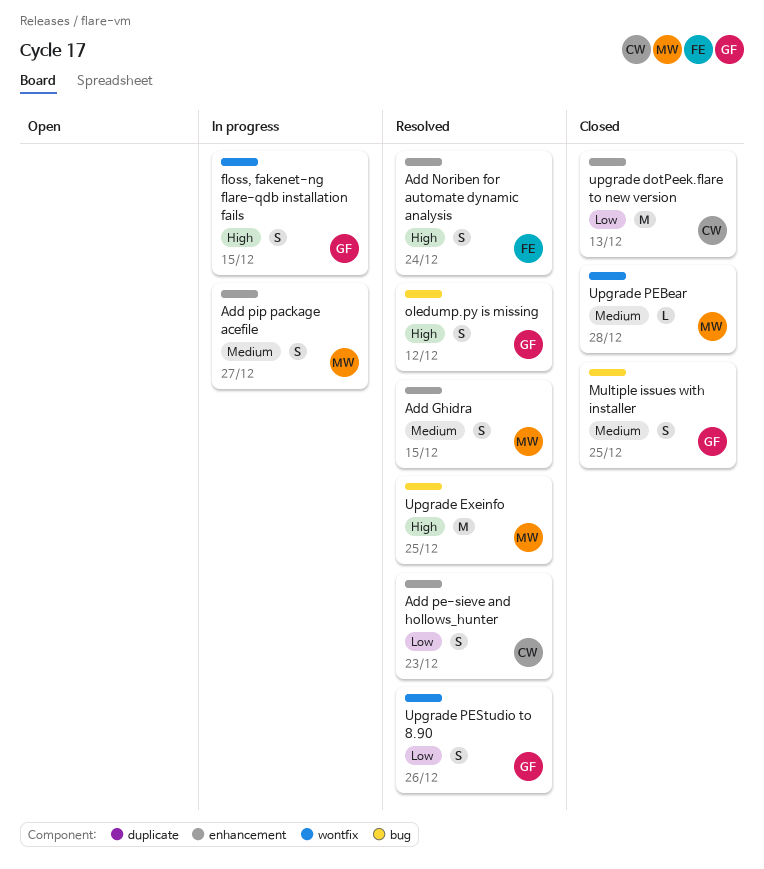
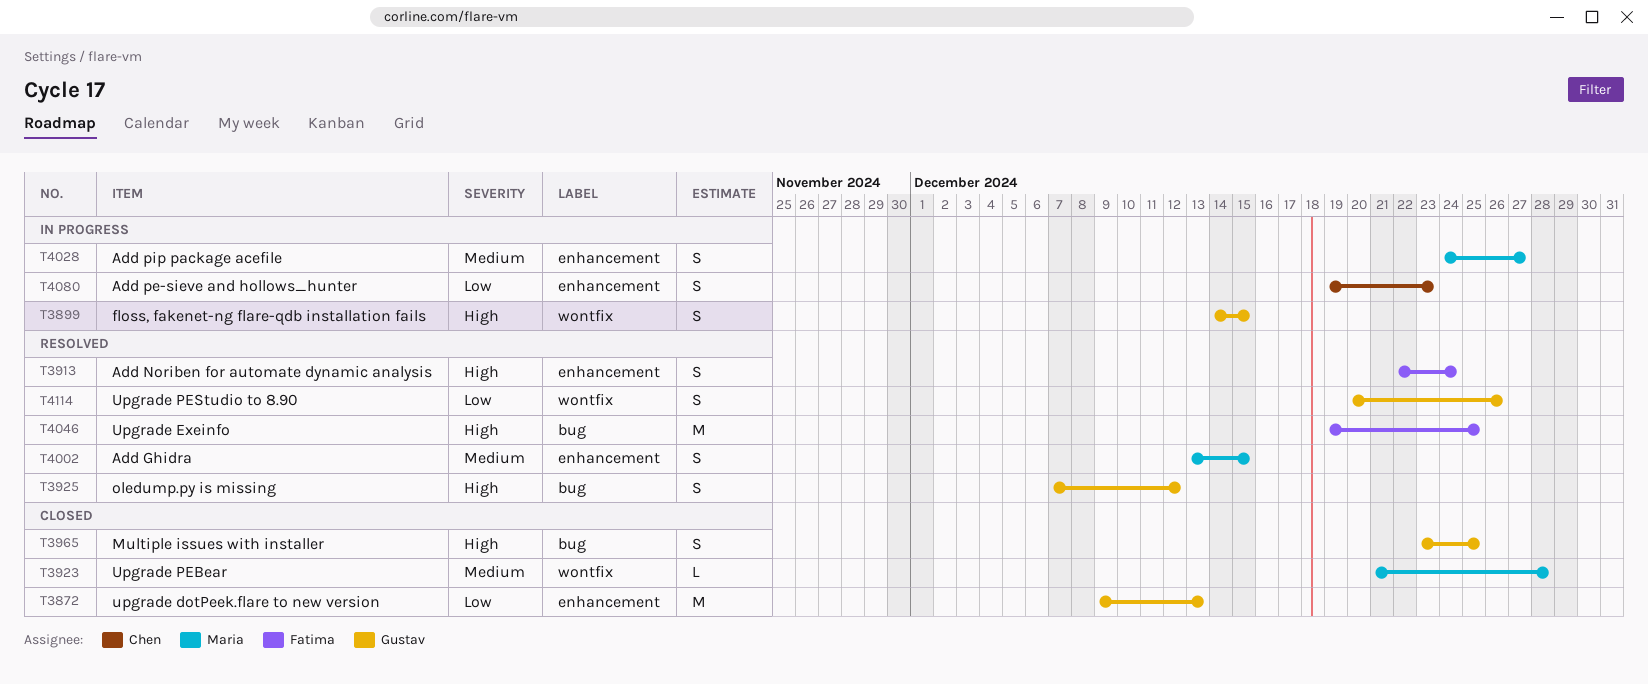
Add pe-sieve and hollows_hunter, status: Resolved -> In progress
Multiple issues with installer, priority: Medium -> High
upgrade dotPeek.flare to new version, owner: Chen -> Gustav
Upgrade Exeinfo, owner: Maria -> Fatima

